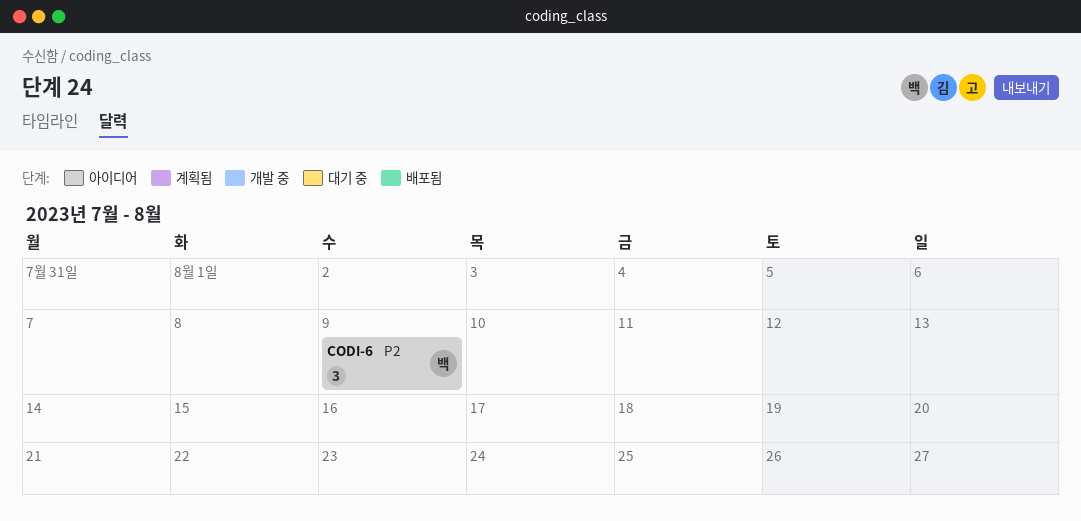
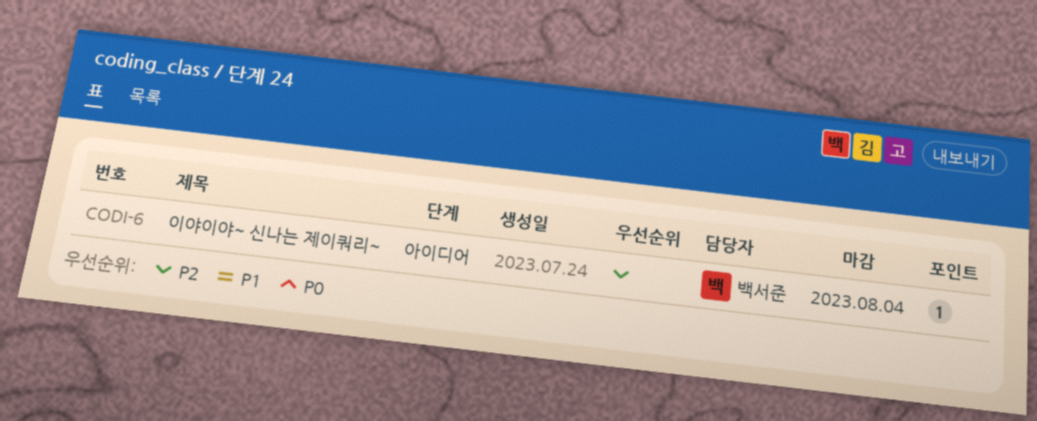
CODI-6, estimate: 3 -> 1
CODI-6, due: Aug 9 -> Aug 4

